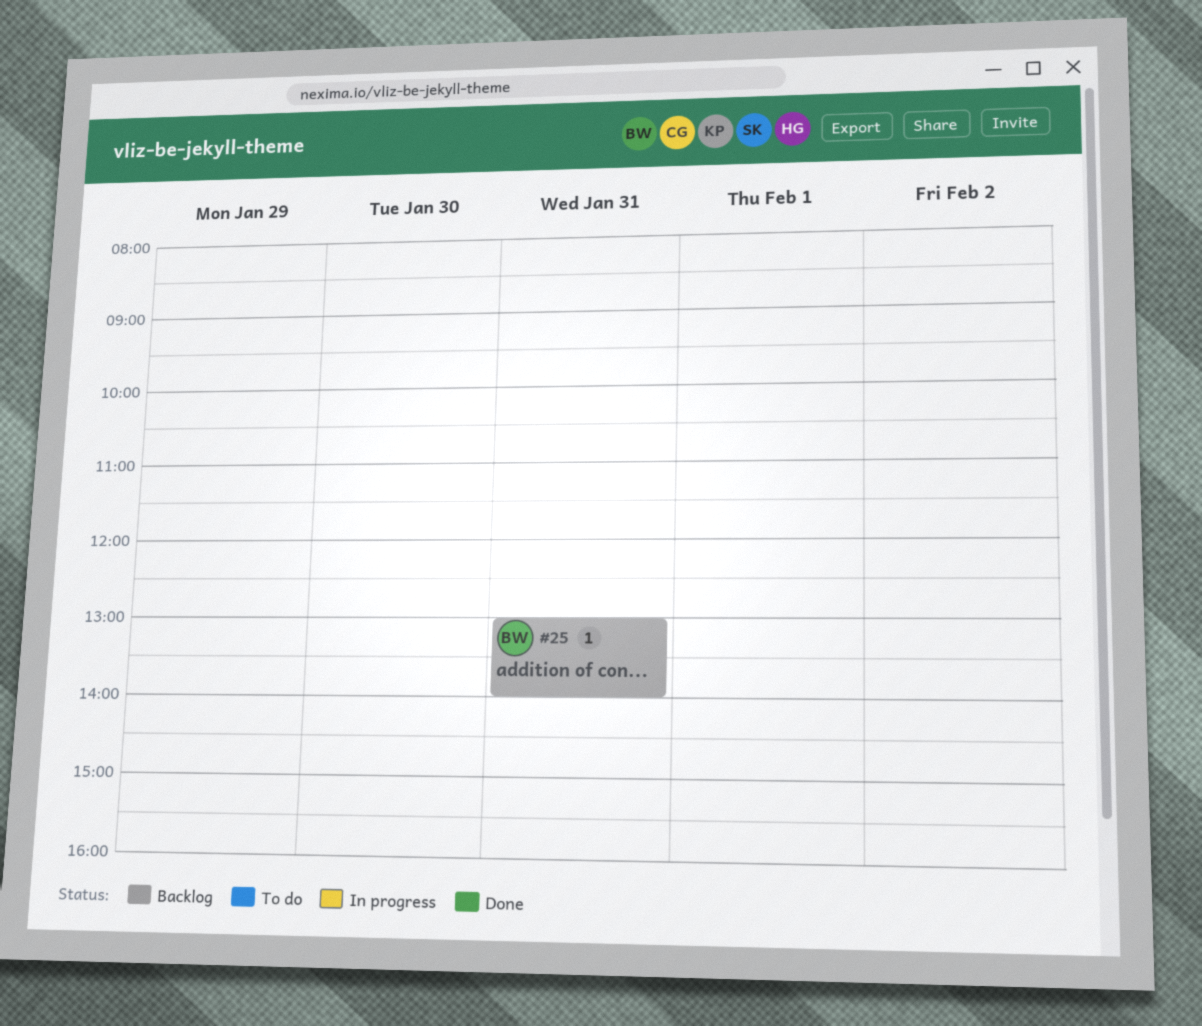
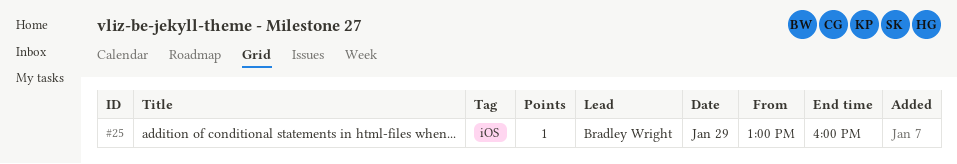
#25, day: Jan 31 -> Jan 29
#25, ends: 14:00 -> 16:00

